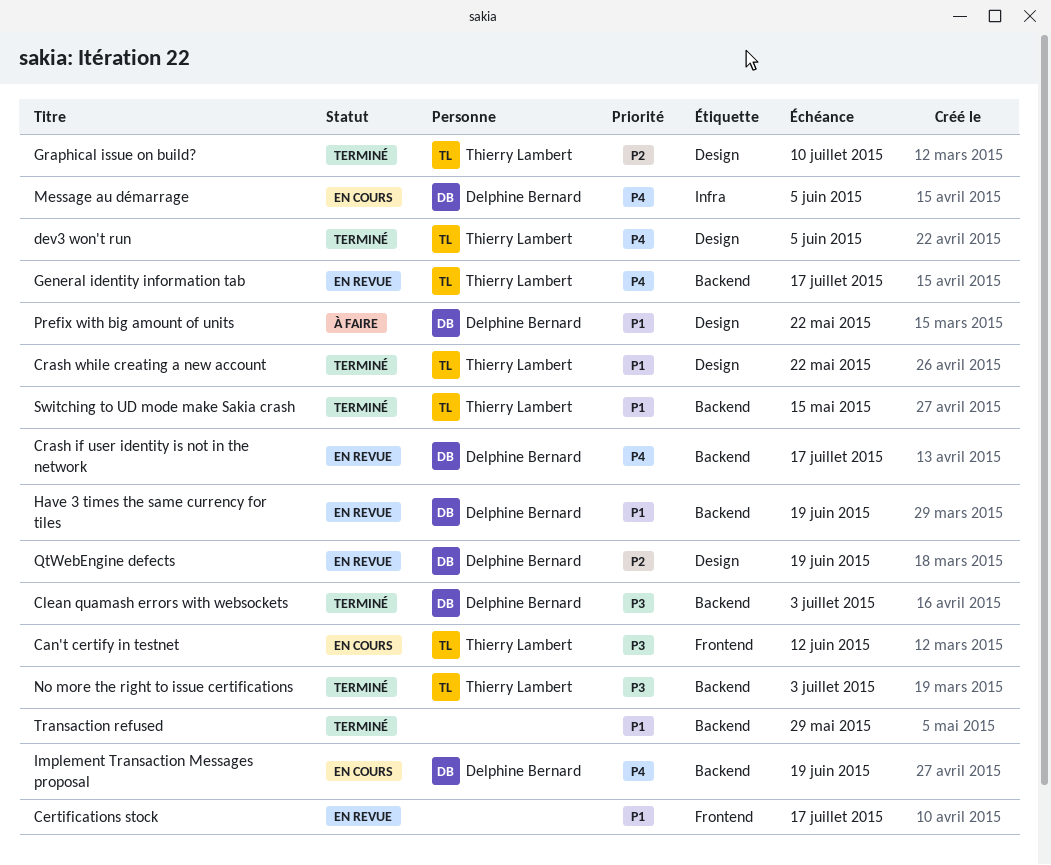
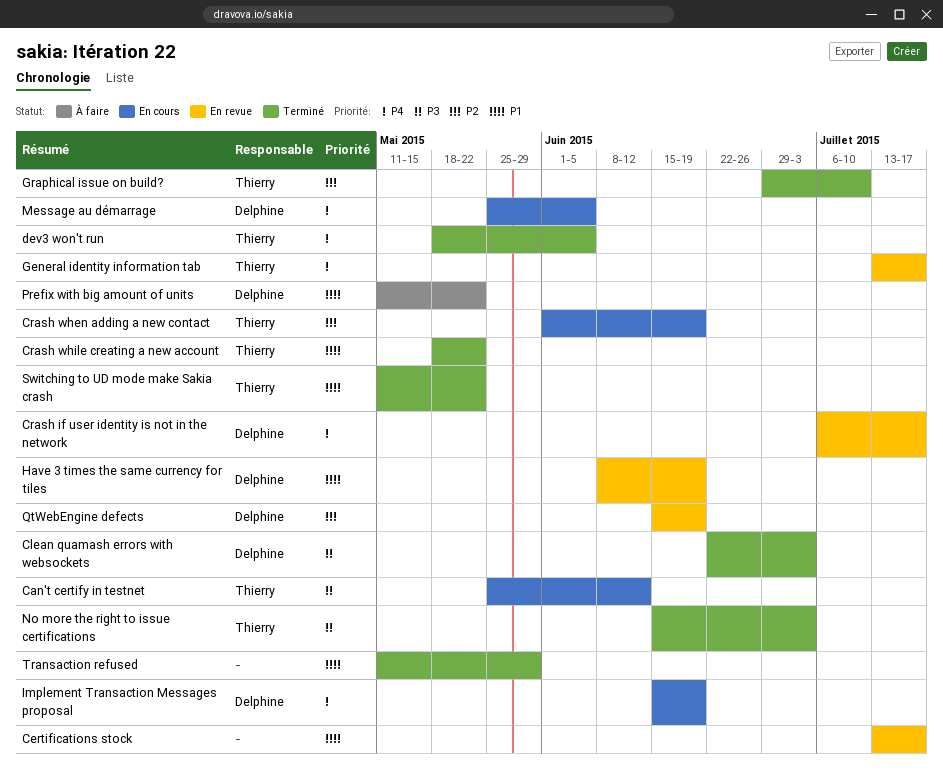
Crash when adding a new contact: none -> present
Switching to UD mode make Sakia crash, due: May 15 -> May 22

